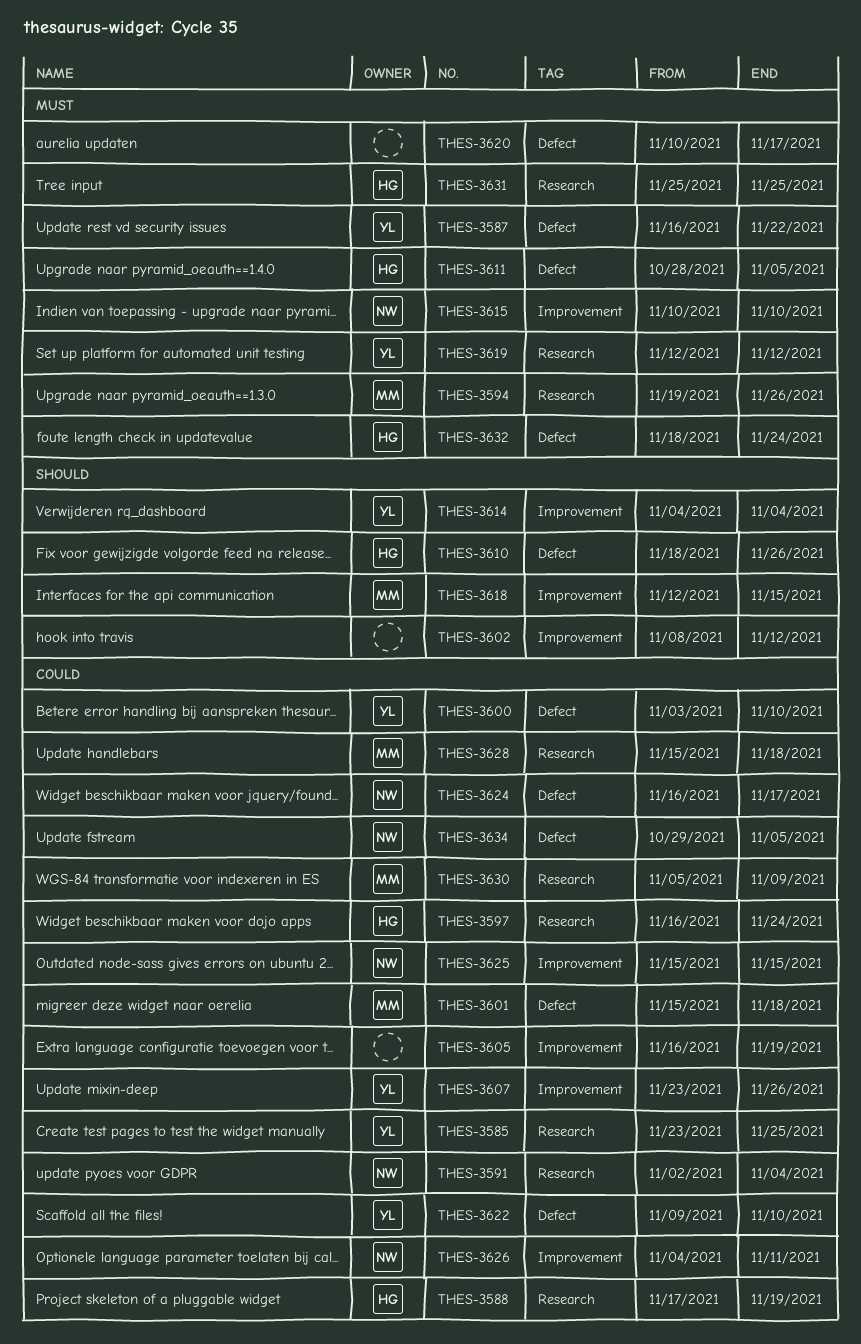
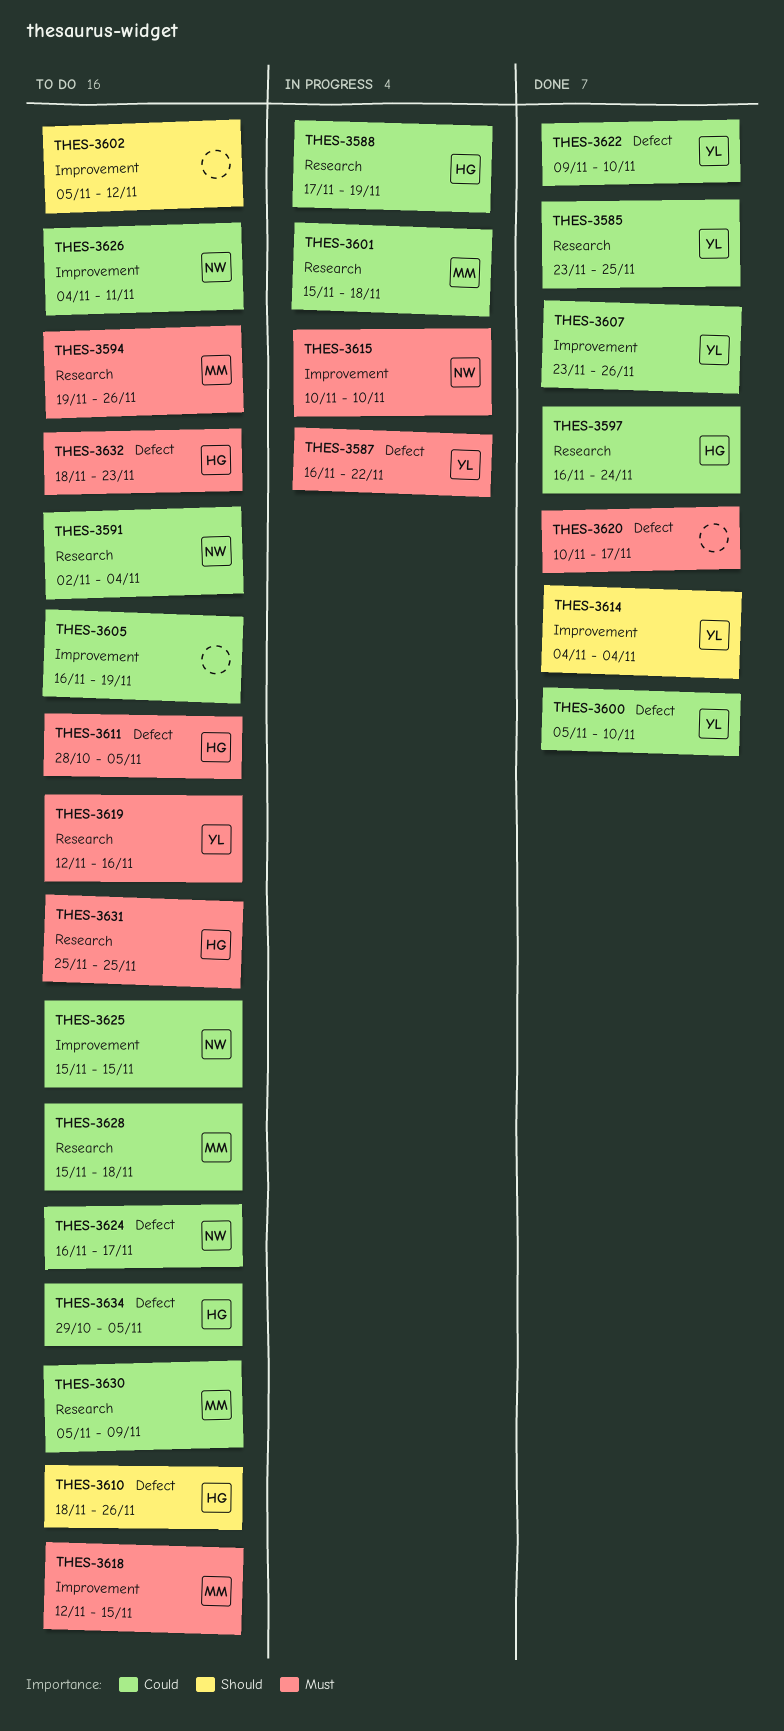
THES-3600, start: Nov 3 -> Nov 5
THES-3601, label: Defect -> Research
THES-3602, start: Nov 8 -> Nov 5
THES-3618, priority: Should -> Must
THES-3619, due: Nov 12 -> Nov 16
THES-3632, due: Nov 24 -> Nov 23
THES-3634, owner: NW -> HG

